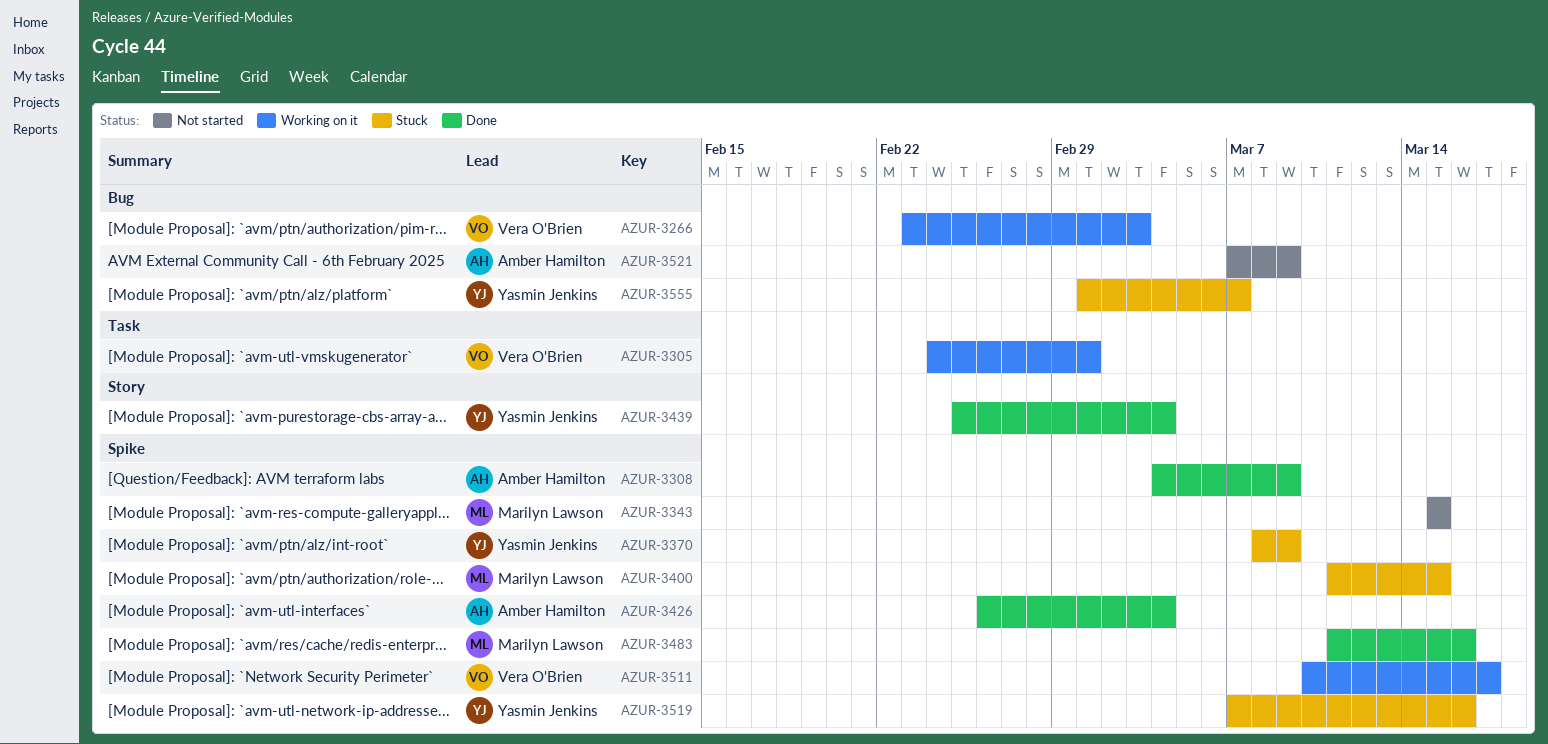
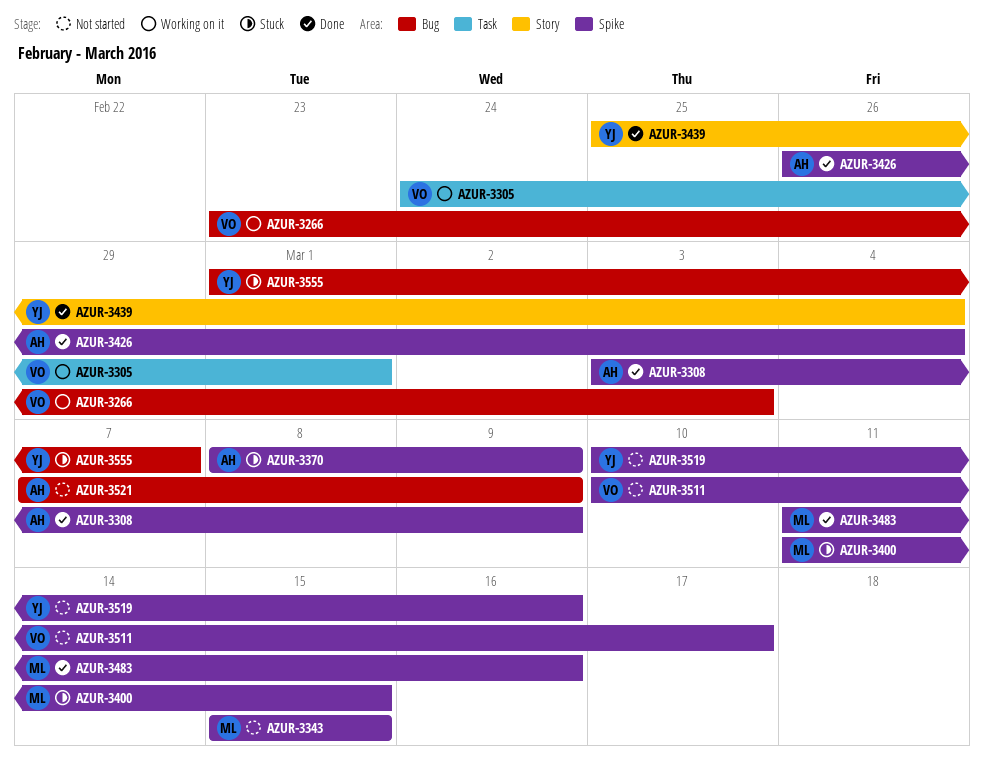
AZUR-3308, start: Mar 4 -> Mar 3
AZUR-3370, owner: Yasmin Jenkins -> Amber Hamilton
AZUR-3511, status: Working on it -> Not started
AZUR-3519, status: Stuck -> Not started
AZUR-3519, start: Mar 7 -> Mar 10

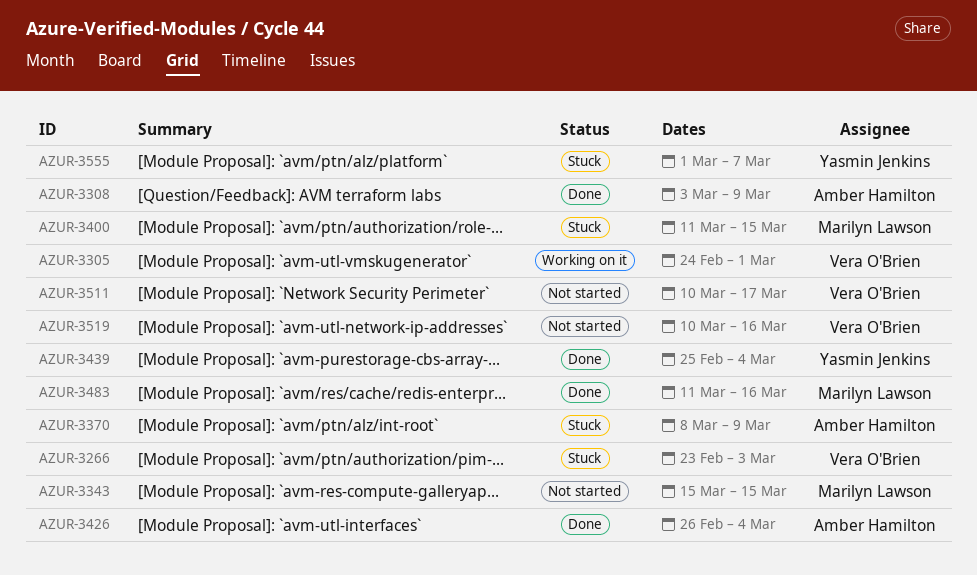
AZUR-3266, status: Working on it -> Stuck
AZUR-3519, owner: Yasmin Jenkins -> Vera O'Brien
AZUR-3521: present -> none

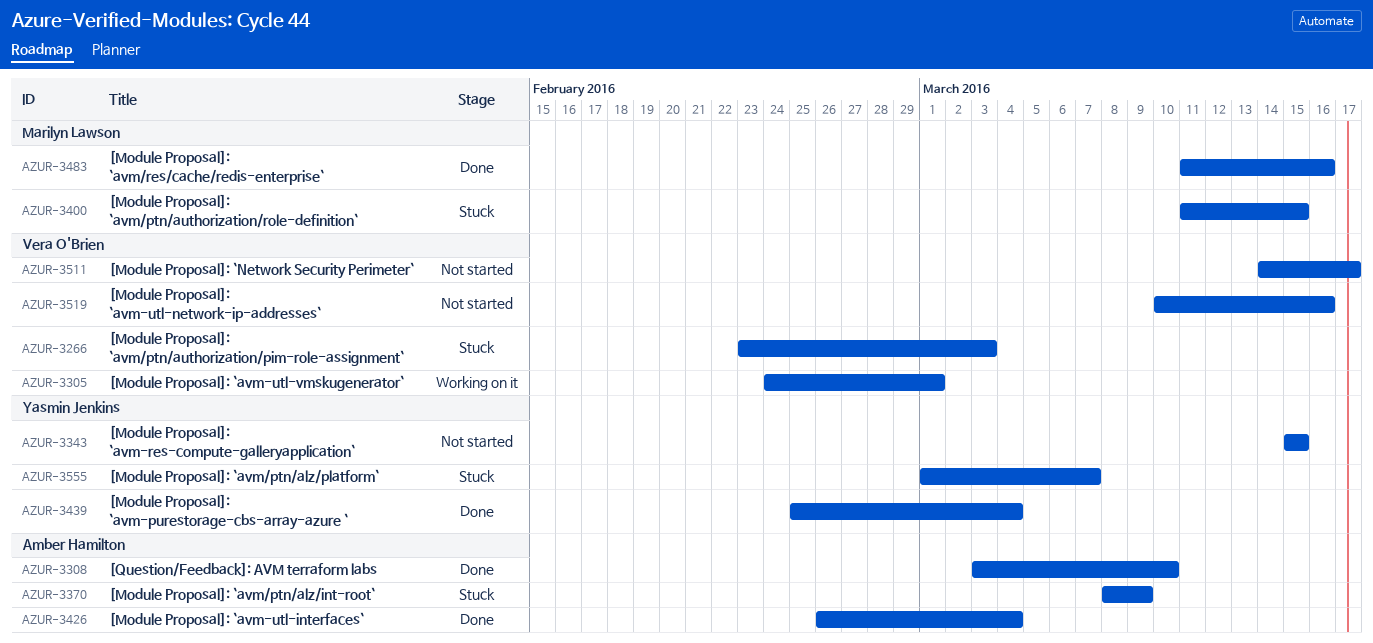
AZUR-3308, due: Mar 9 -> Mar 10
AZUR-3343, owner: Marilyn Lawson -> Yasmin Jenkins
AZUR-3511, start: Mar 10 -> Mar 14

